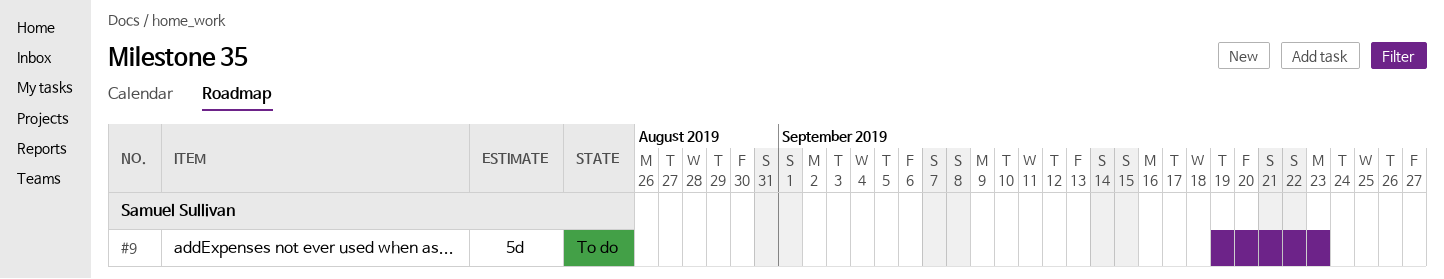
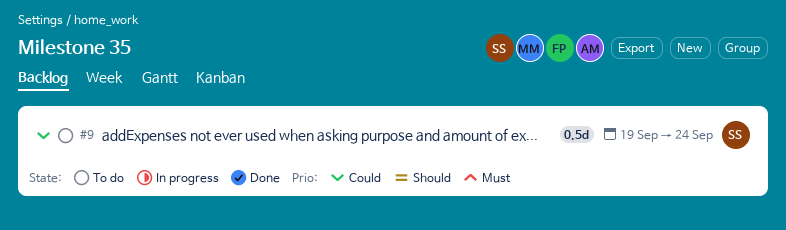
#9, estimate: 5d -> 0.5d
#9, due: Sep 23 -> Sep 24

